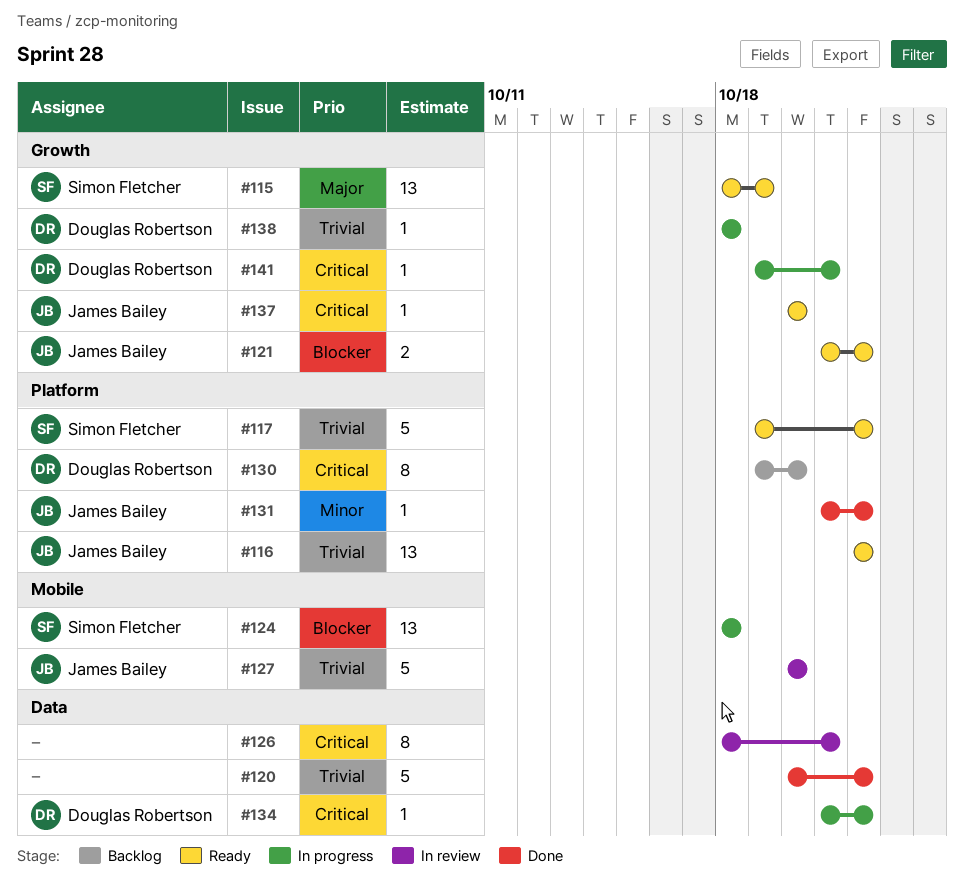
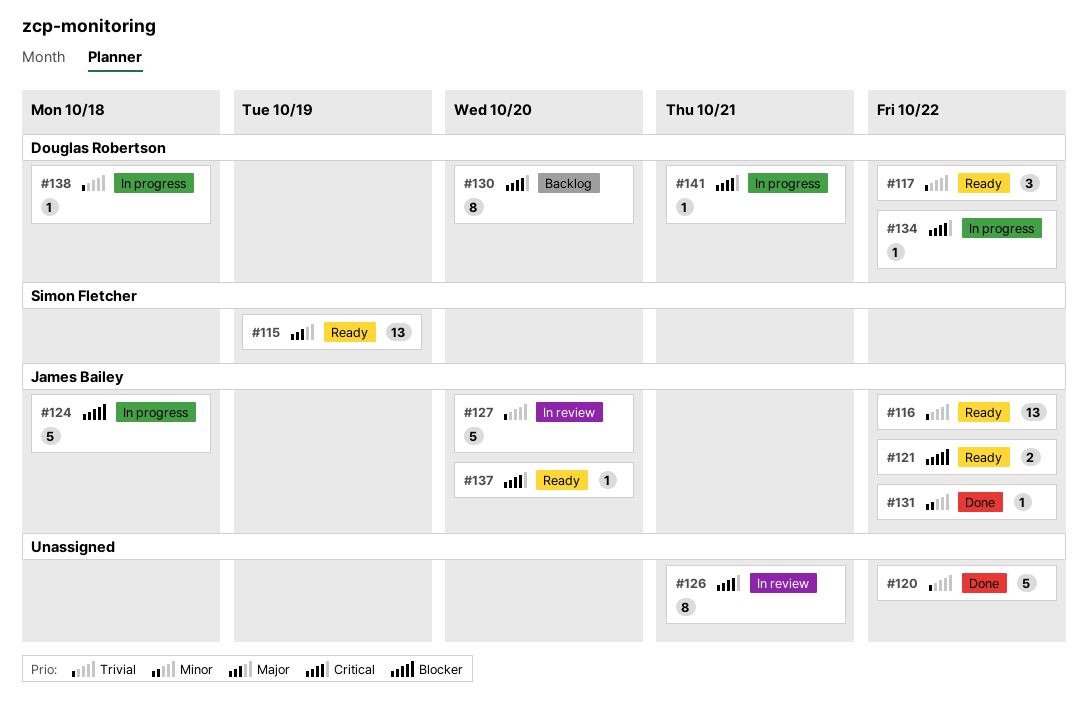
#117, owner: Simon Fletcher -> Douglas Robertson
#117, estimate: 5 -> 3
#124, owner: Simon Fletcher -> James Bailey
#124, estimate: 13 -> 5

